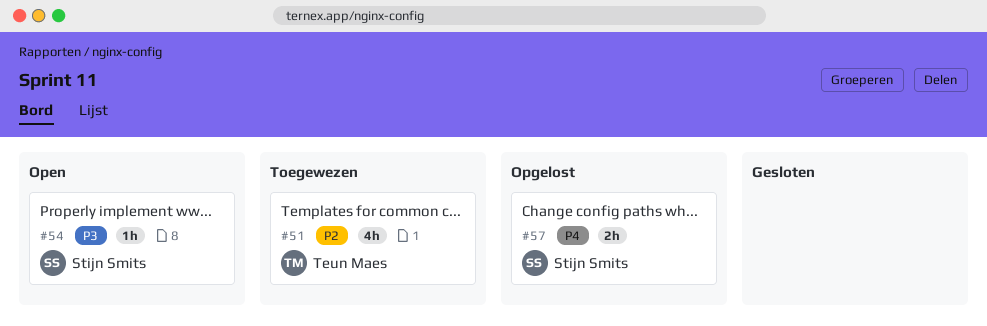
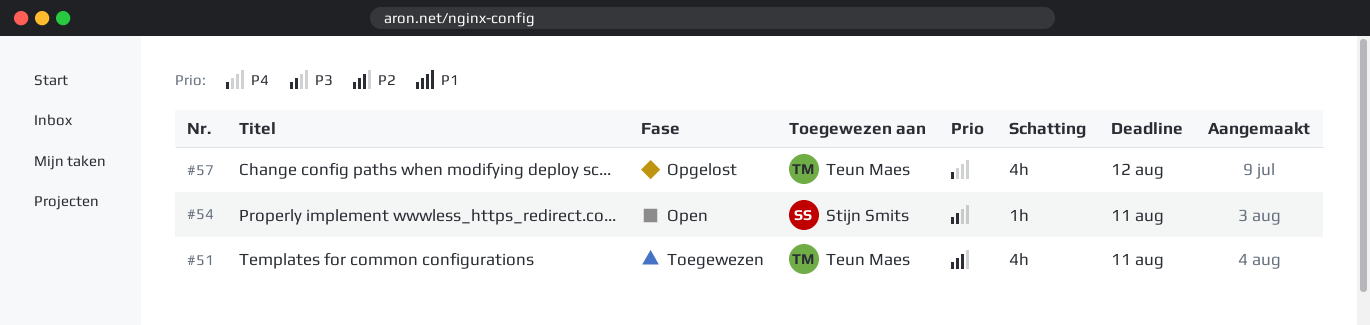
#57, owner: Stijn Smits -> Teun Maes
#57, estimate: 2h -> 4h

